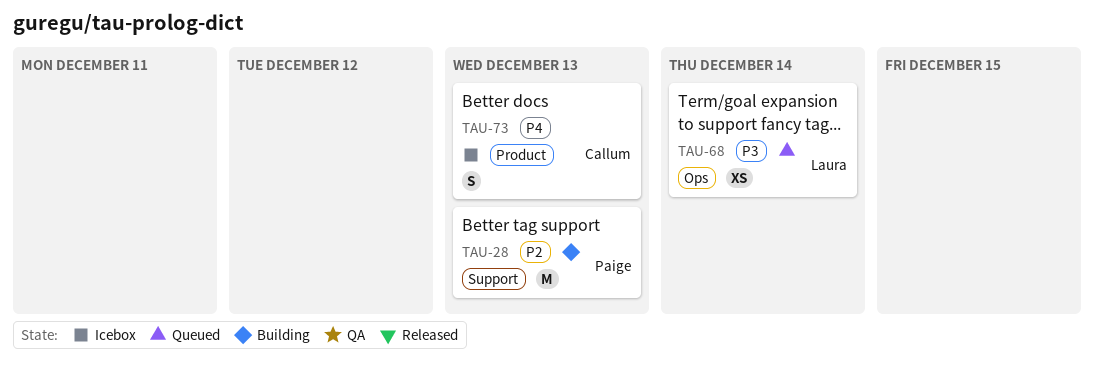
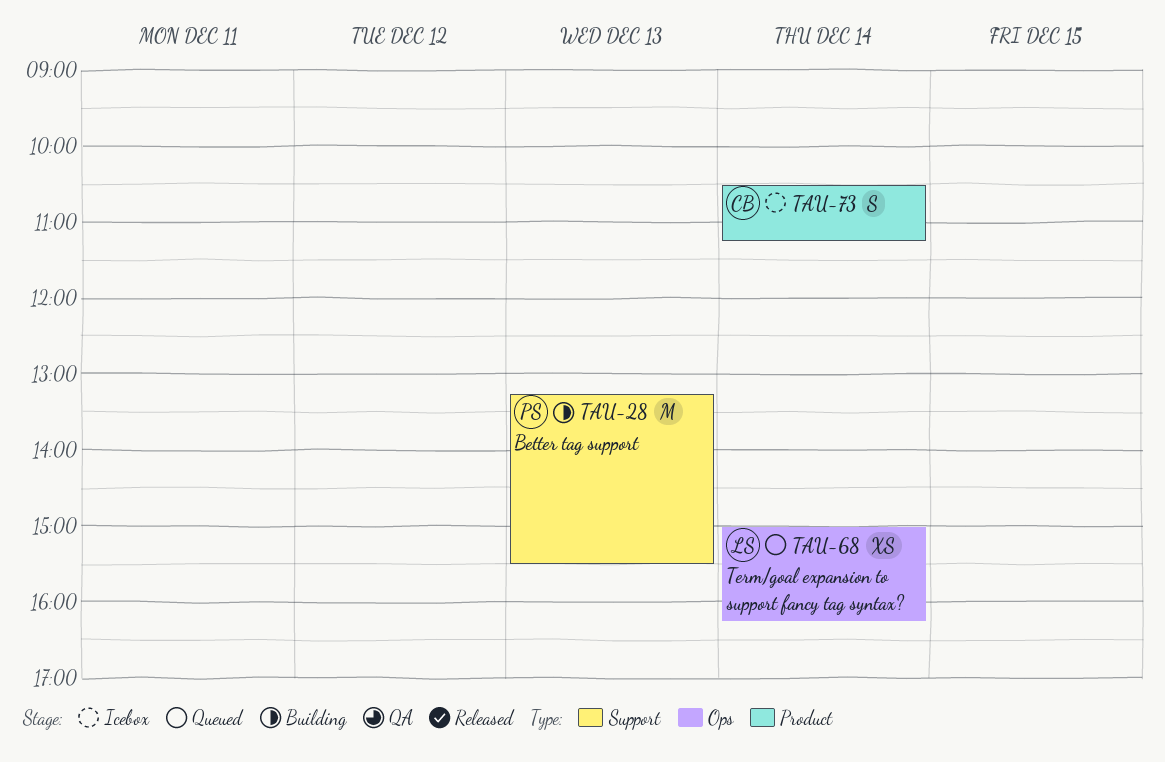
TAU-73, day: Dec 13 -> Dec 14

